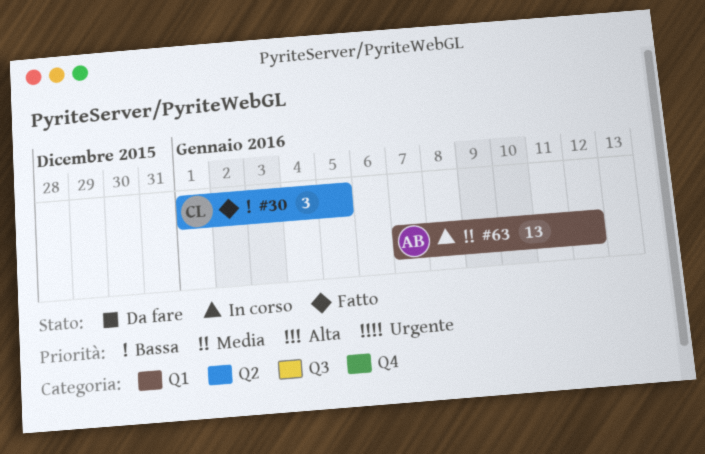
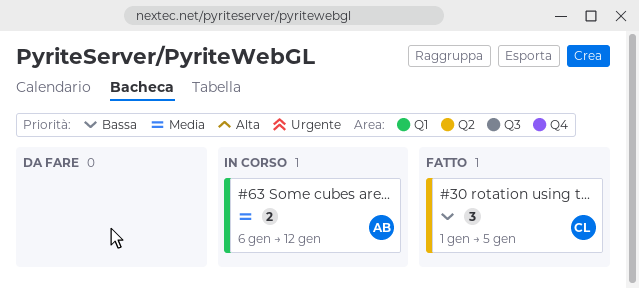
#63, estimate: 13 -> 2
#63, start: Jan 7 -> Jan 6

